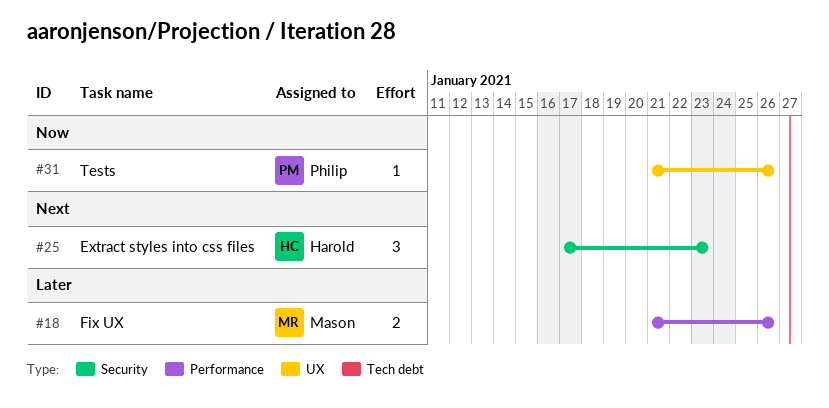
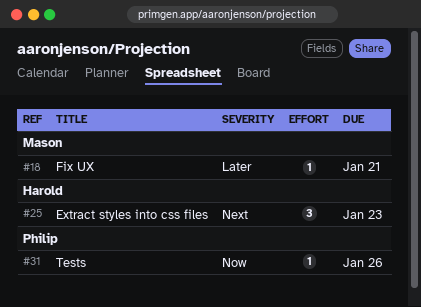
#18, estimate: 2 -> 1
#18, due: Jan 26 -> Jan 21

